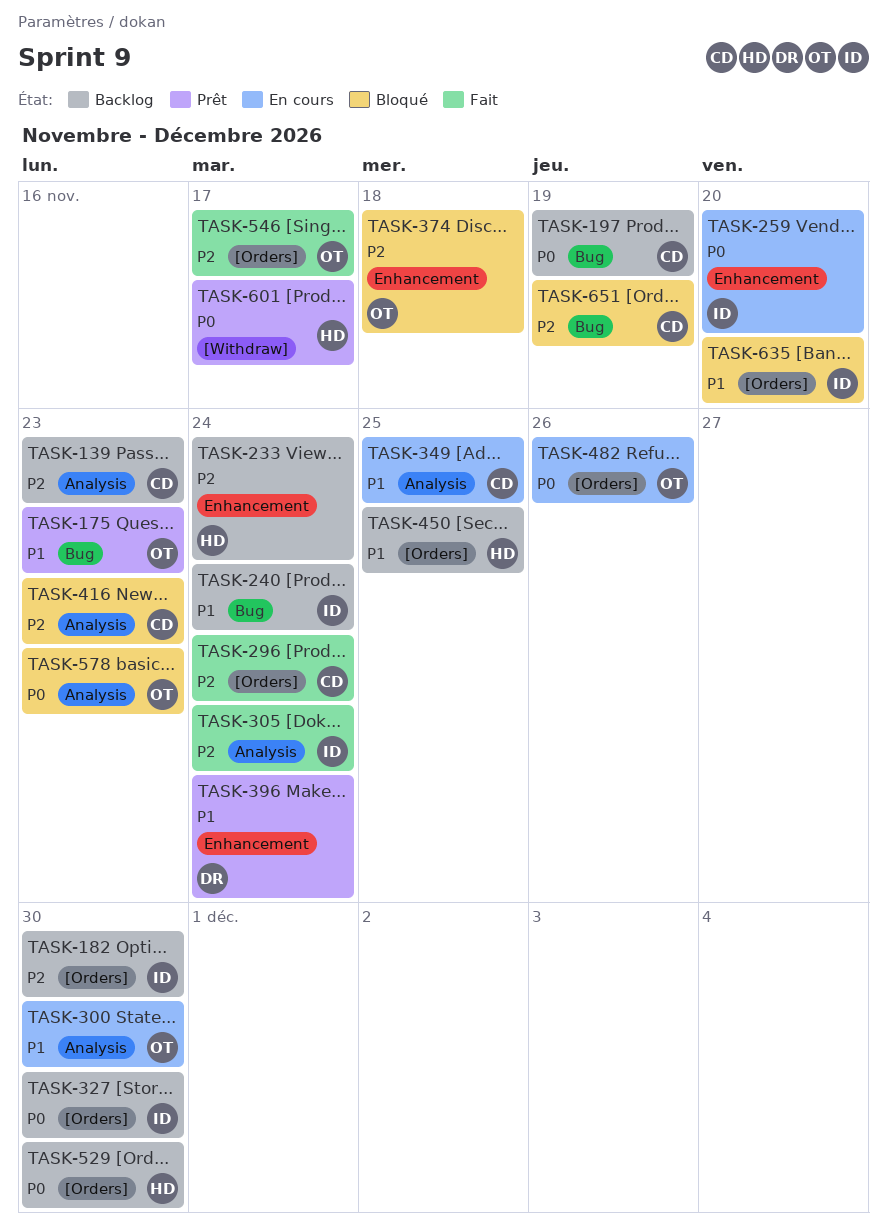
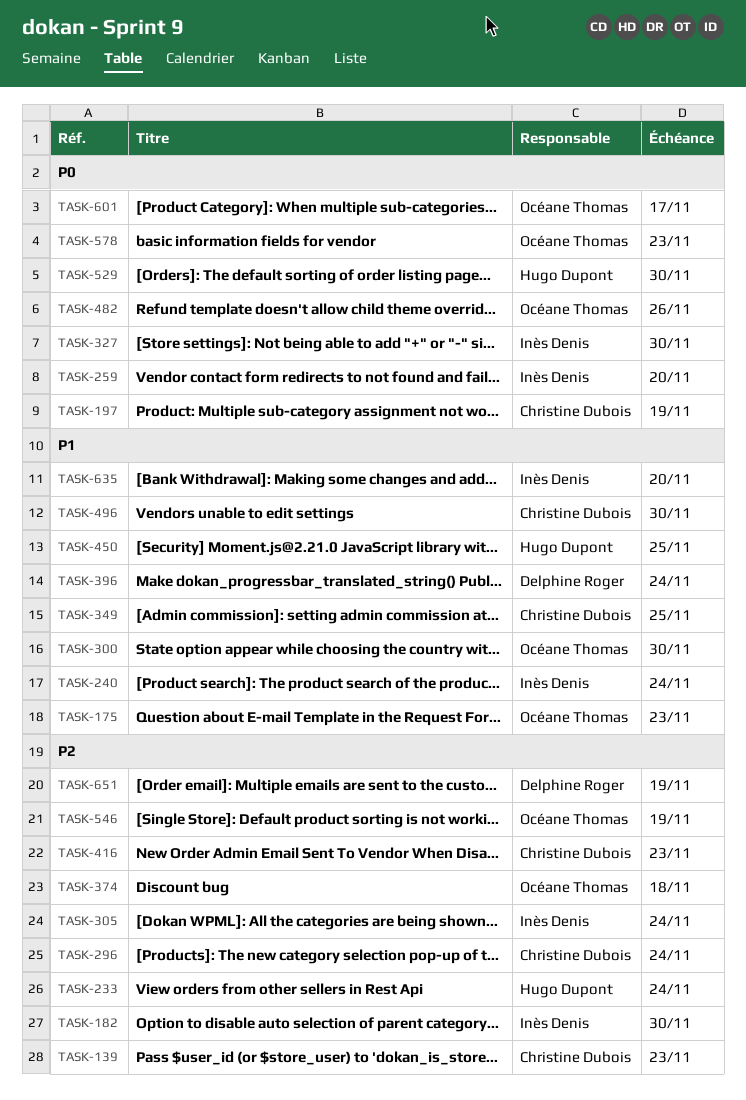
TASK-496: none -> present
TASK-546, due: Nov 17 -> Nov 19
TASK-601, owner: Hugo Dupont -> Océane Thomas
TASK-651, owner: Christine Dubois -> Delphine Roger

